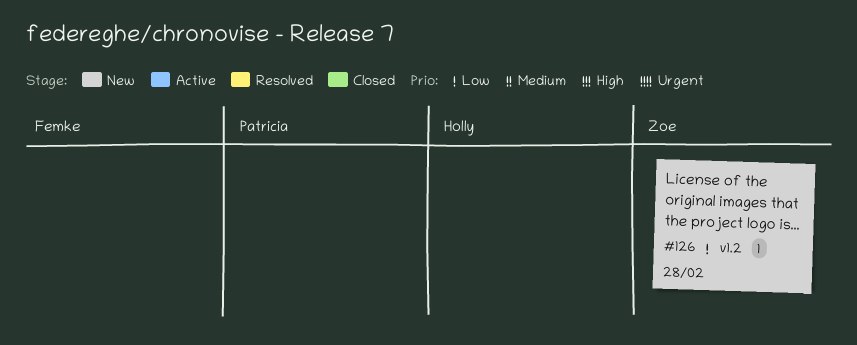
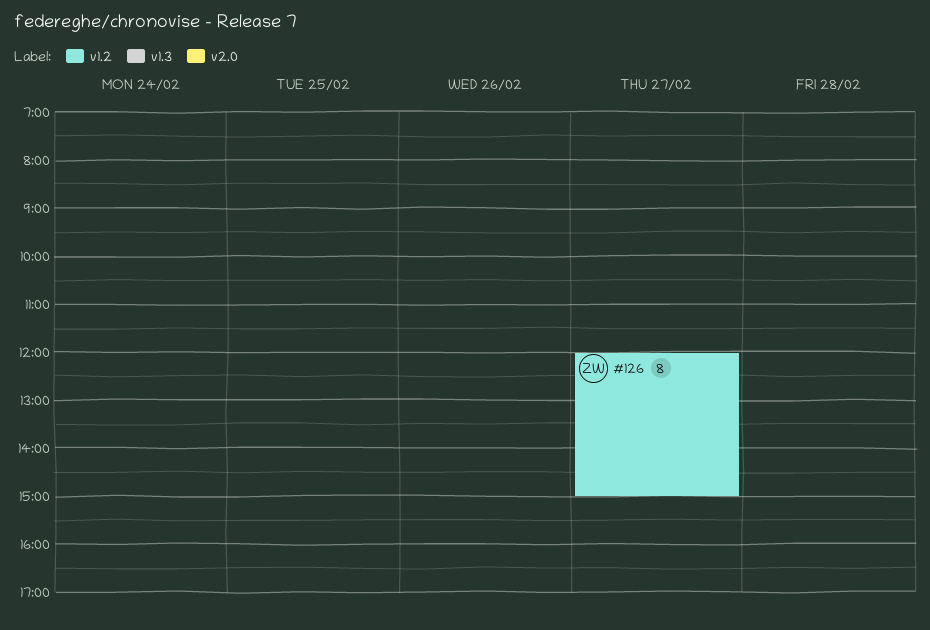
#126, estimate: 1 -> 8
#126, day: Feb 28 -> Feb 27

